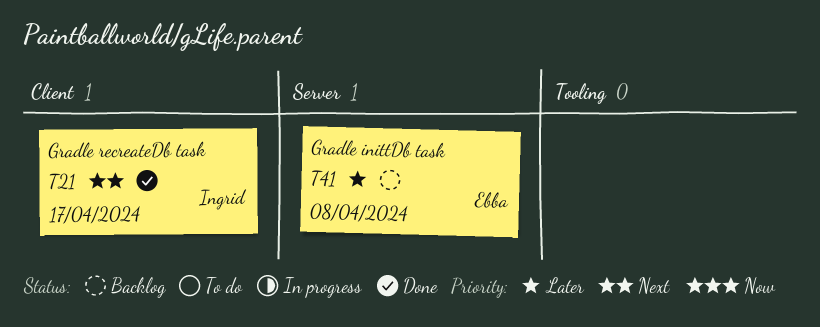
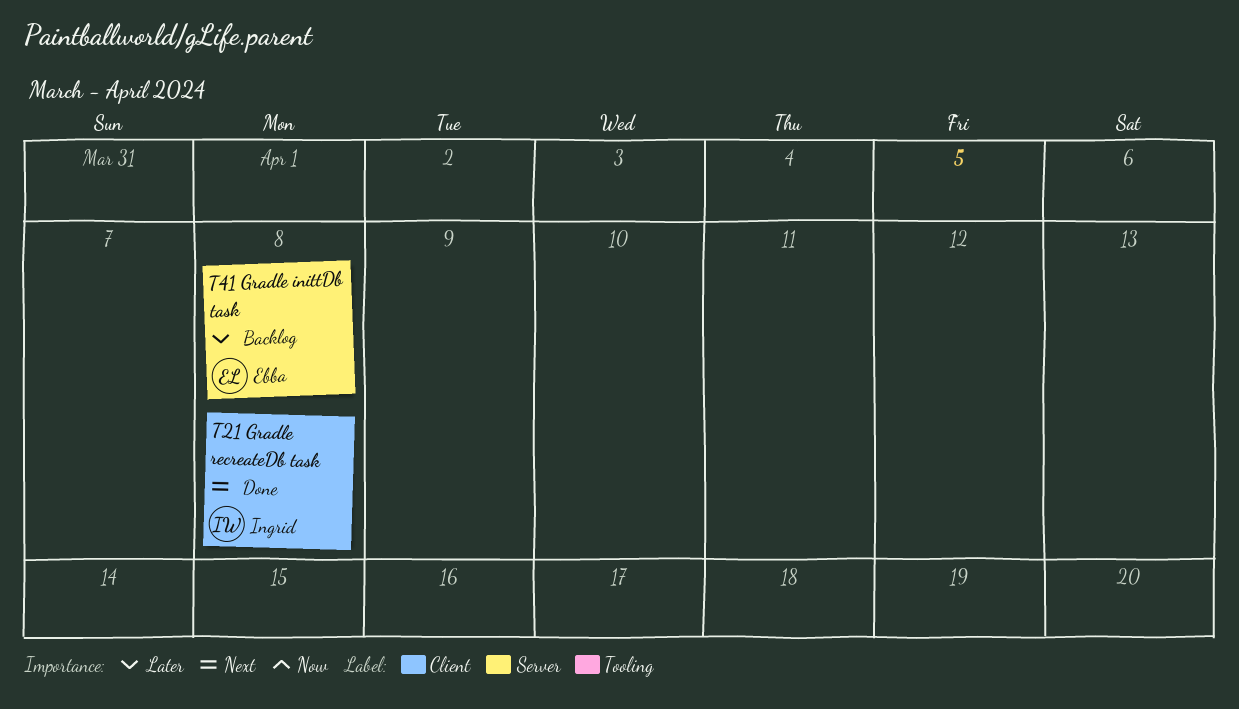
T21, due: Apr 17 -> Apr 8

